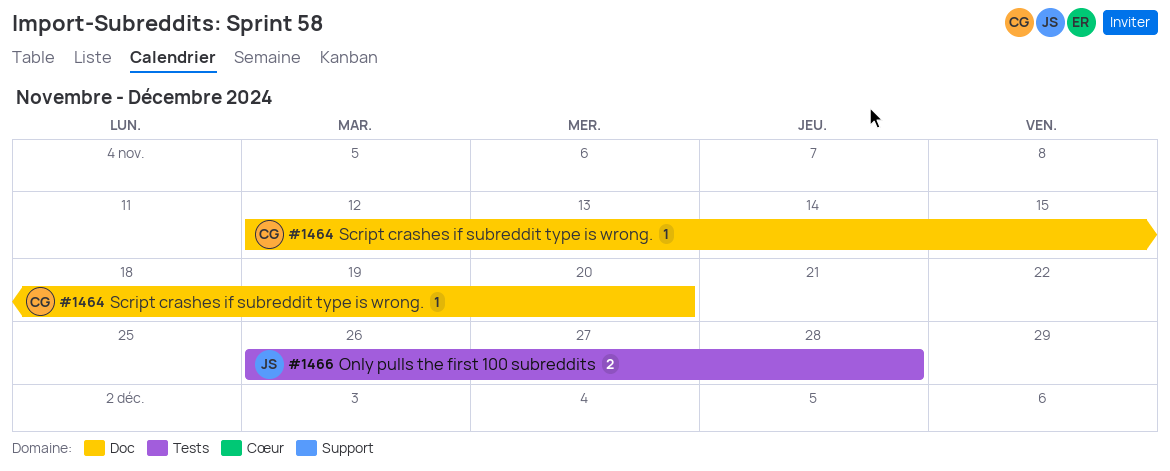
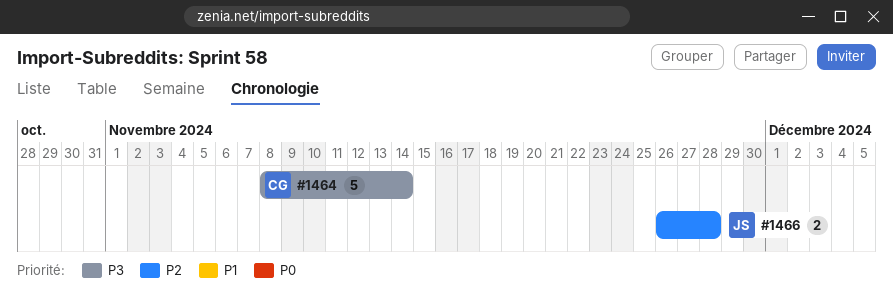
#1464, estimate: 1 -> 5
#1464, start: Nov 12 -> Nov 8
#1464, due: Nov 20 -> Nov 14

